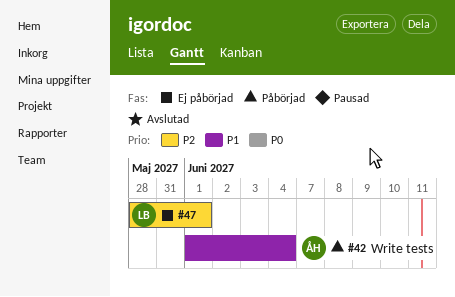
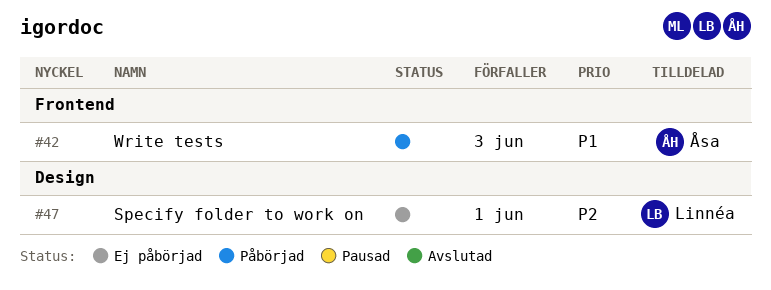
#42, due: Jun 4 -> Jun 3

